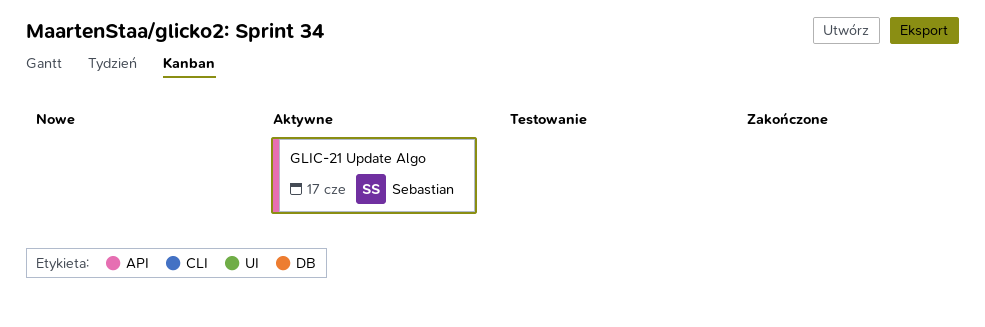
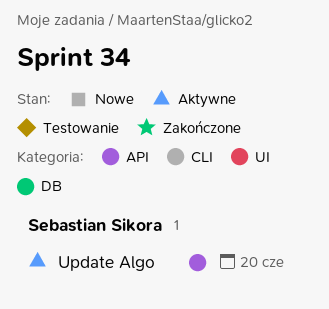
Update Algo, due: Jun 17 -> Jun 20

